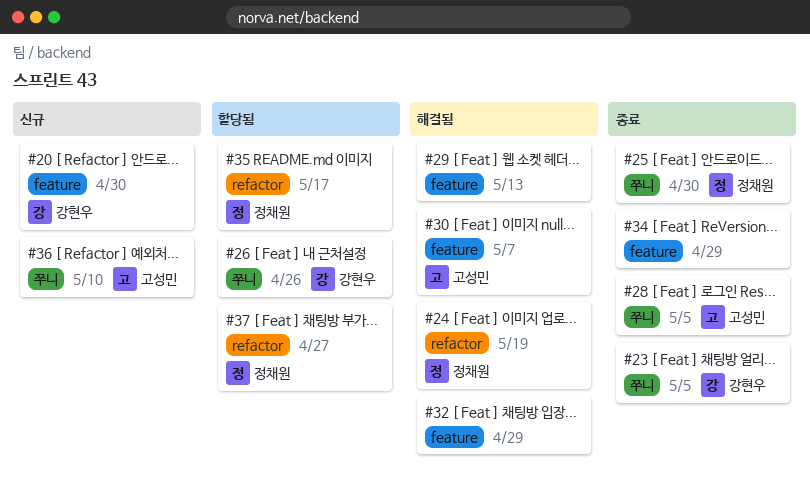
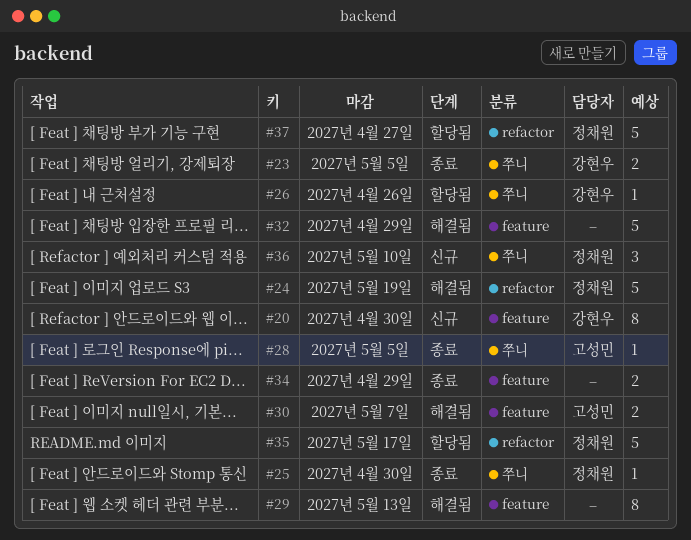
#36, owner: 고성민 -> 정채원

